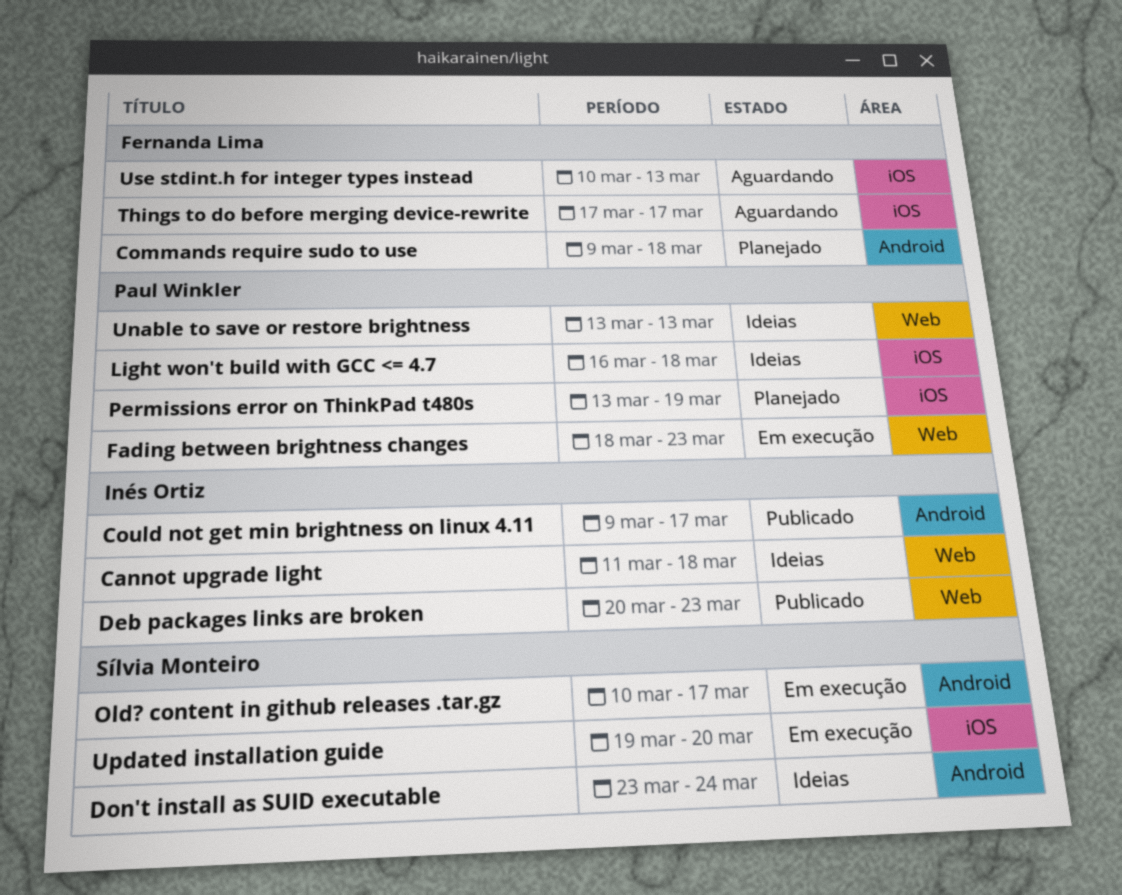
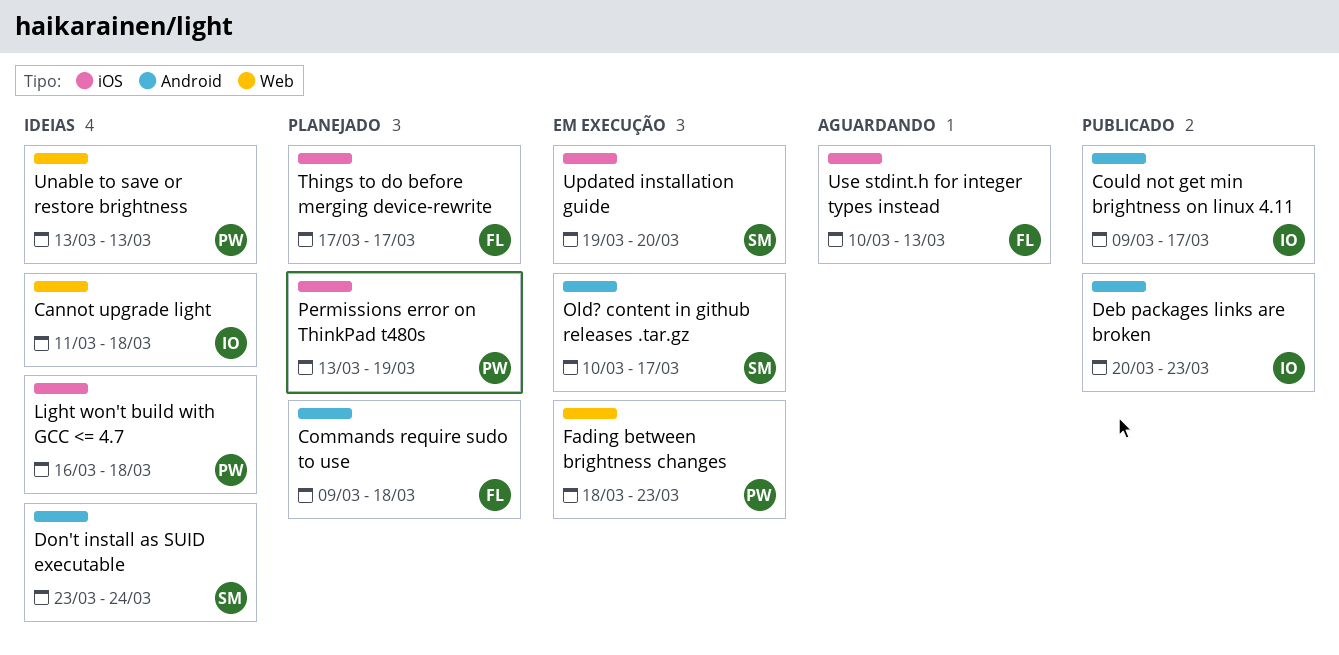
Deb packages links are broken, label: Web -> Android
Things to do before merging device-rewrite, status: Aguardando -> Planejado

